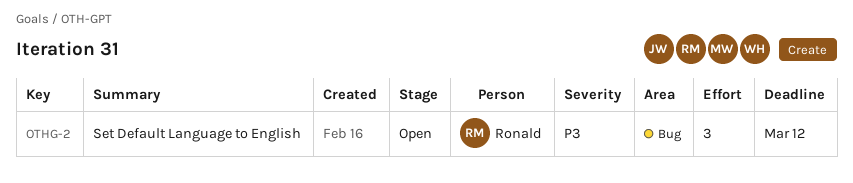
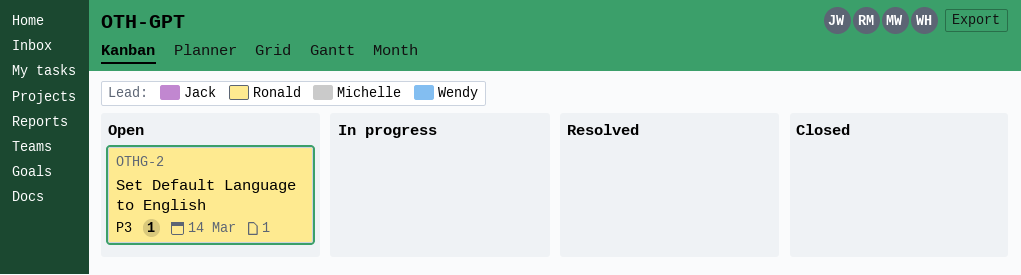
OTHG-2, estimate: 3 -> 1
OTHG-2, due: Mar 12 -> Mar 14

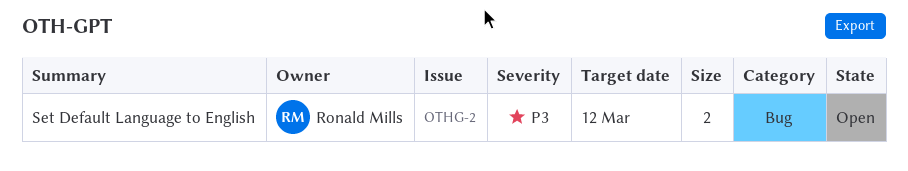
OTHG-2, estimate: 1 -> 2
OTHG-2, due: Mar 14 -> Mar 12

